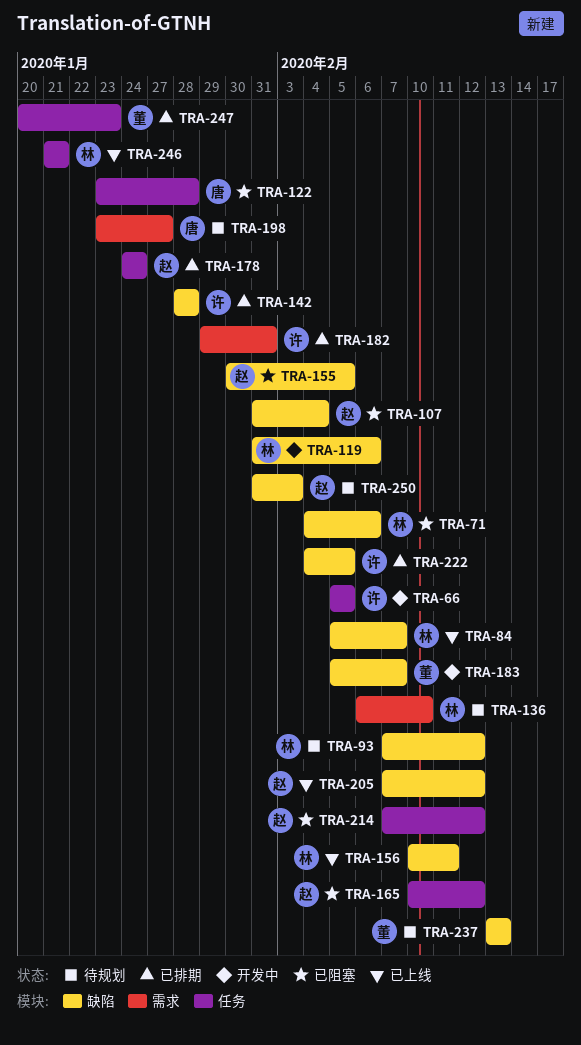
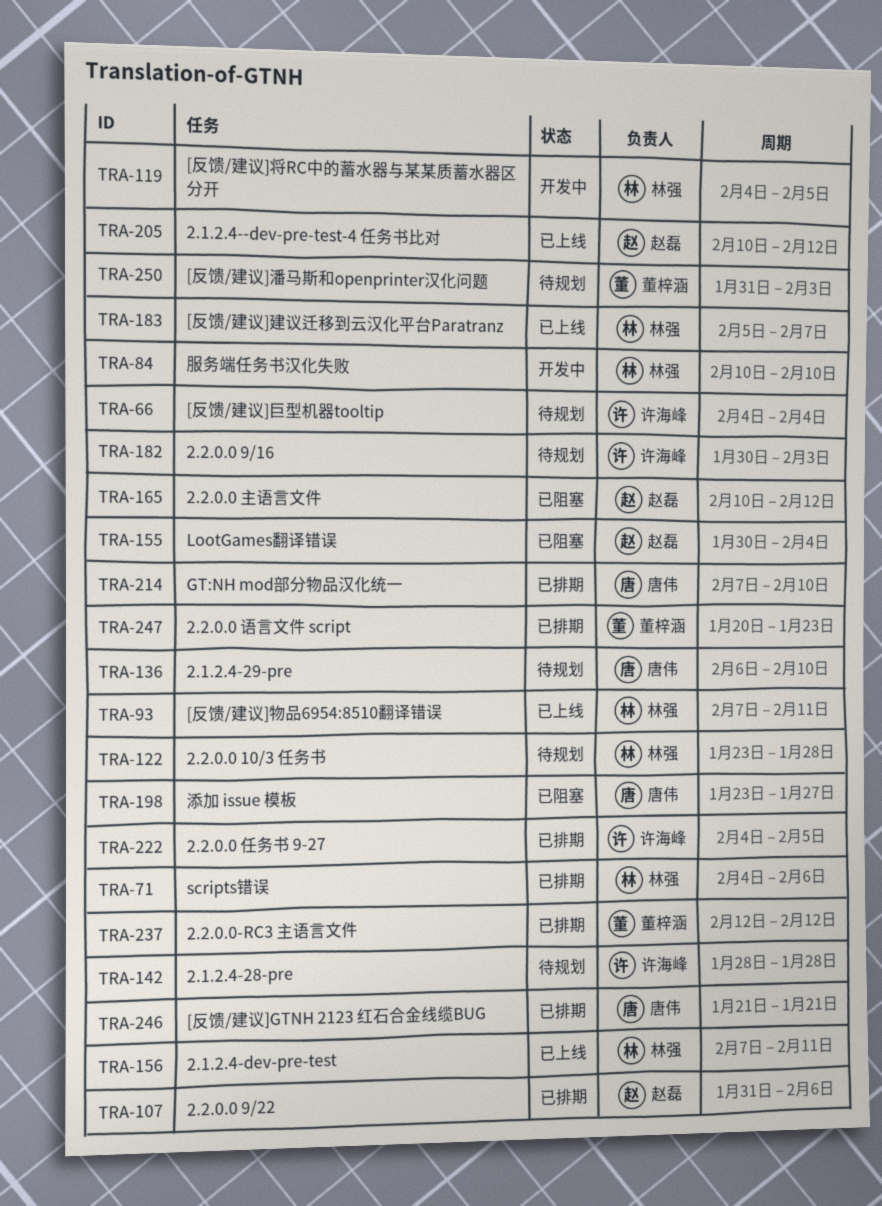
TRA-66, status: 开发中 -> 待规划
TRA-66, start: Feb 5 -> Feb 4
TRA-66, due: Feb 5 -> Feb 4
TRA-71, status: 已阻塞 -> 已排期
TRA-84, status: 已上线 -> 开发中
TRA-84, start: Feb 5 -> Feb 10
TRA-84, due: Feb 7 -> Feb 10
TRA-93, status: 待规划 -> 已上线
TRA-93, due: Feb 12 -> Feb 11
TRA-107, status: 已阻塞 -> 已排期
TRA-107, due: Feb 4 -> Feb 6
TRA-119, start: Jan 31 -> Feb 4
TRA-119, due: Feb 6 -> Feb 5
TRA-122, status: 已阻塞 -> 待规划
TRA-122, owner: 唐伟 -> 林强
TRA-136, owner: 林强 -> 唐伟
TRA-142, status: 已排期 -> 待规划
TRA-155, due: Feb 5 -> Feb 4
TRA-156, start: Feb 10 -> Feb 7
TRA-178: present -> none
TRA-182, status: 已排期 -> 待规划
TRA-182, start: Jan 29 -> Jan 30
TRA-182, due: Jan 31 -> Feb 3
TRA-183, status: 开发中 -> 已上线
TRA-183, owner: 董梓涵 -> 林强
TRA-198, status: 待规划 -> 已阻塞
TRA-205, start: Feb 7 -> Feb 10
TRA-214, status: 已阻塞 -> 已排期
TRA-214, owner: 赵磊 -> 唐伟
TRA-214, due: Feb 12 -> Feb 10
TRA-237, status: 待规划 -> 已排期
TRA-237, start: Feb 13 -> Feb 12
TRA-237, due: Feb 13 -> Feb 12
TRA-246, status: 已上线 -> 已排期
TRA-246, owner: 林强 -> 唐伟
TRA-250, owner: 赵磊 -> 董梓涵

